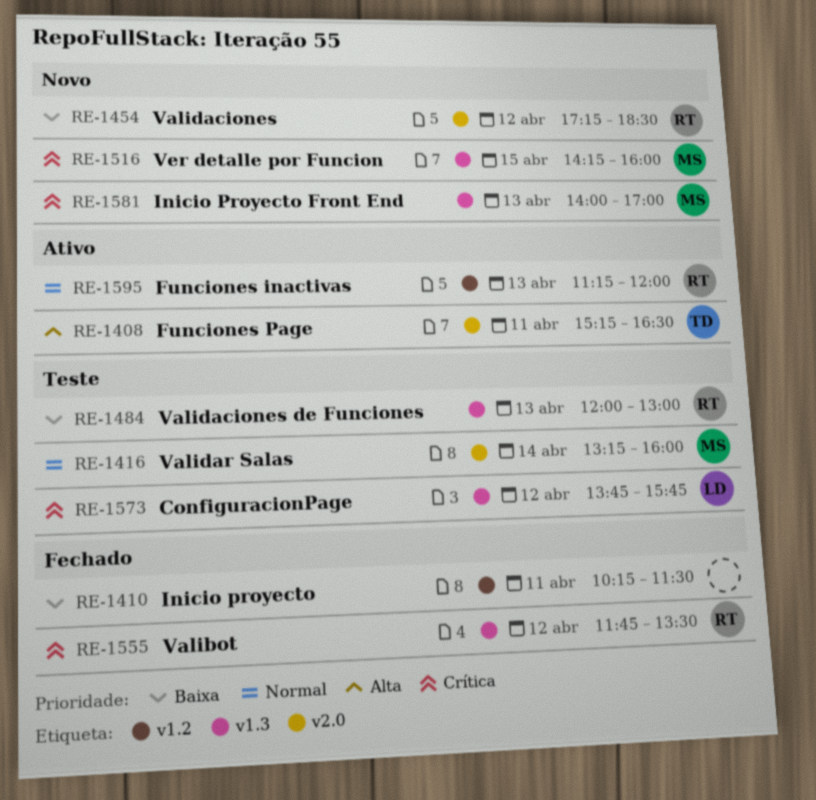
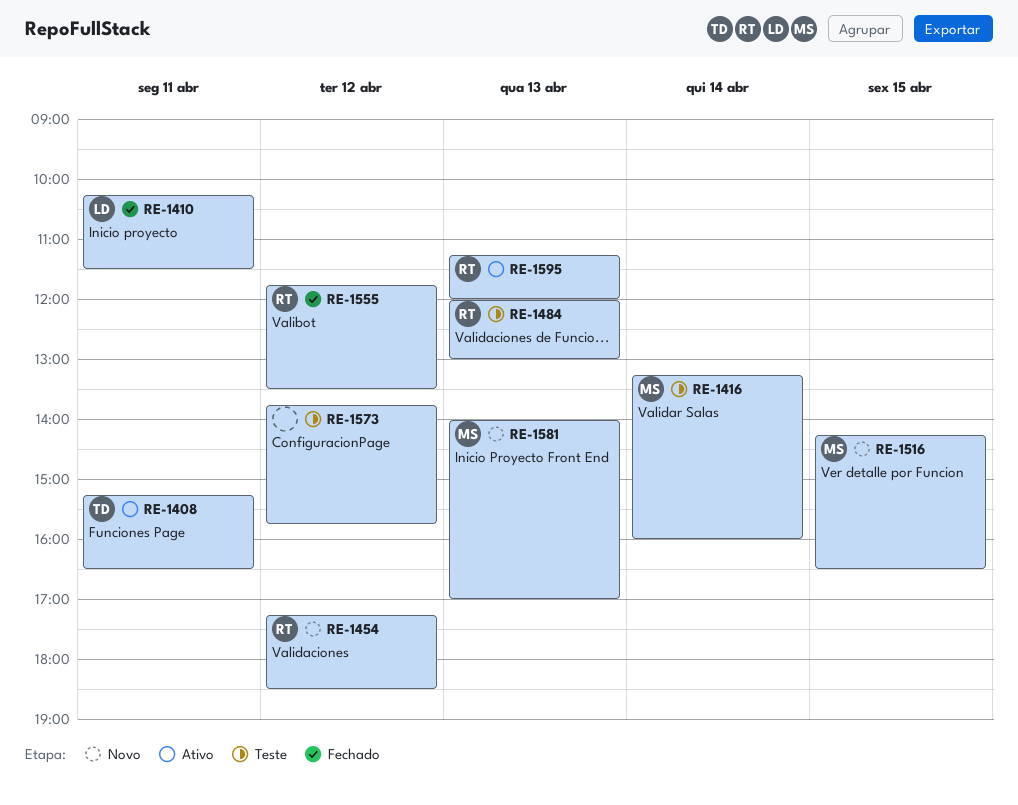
RE-1410, owner: none -> LD
RE-1516, ends: 16:00 -> 16:30
RE-1573, owner: LD -> none

